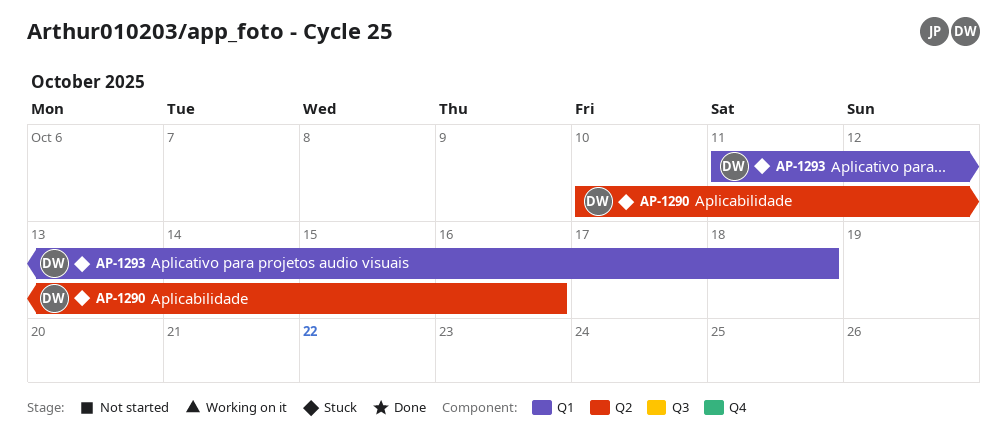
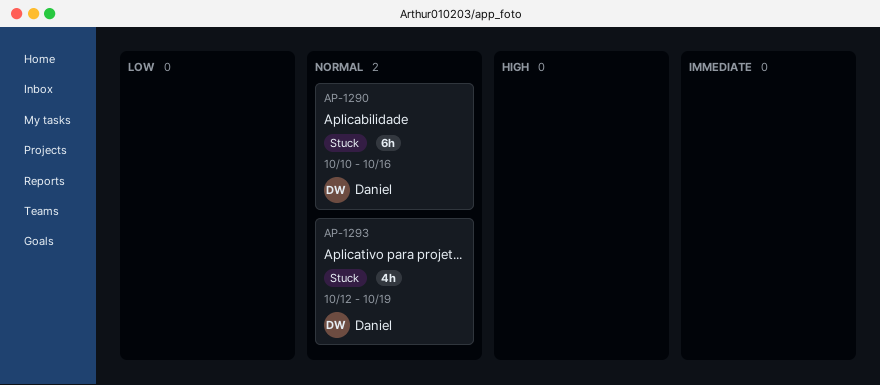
AP-1293, start: Oct 11 -> Oct 12
AP-1293, due: Oct 18 -> Oct 19

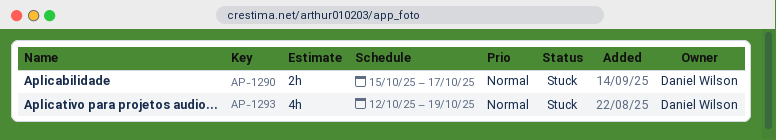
AP-1290, estimate: 6h -> 2h
AP-1290, start: Oct 10 -> Oct 15
AP-1290, due: Oct 16 -> Oct 17

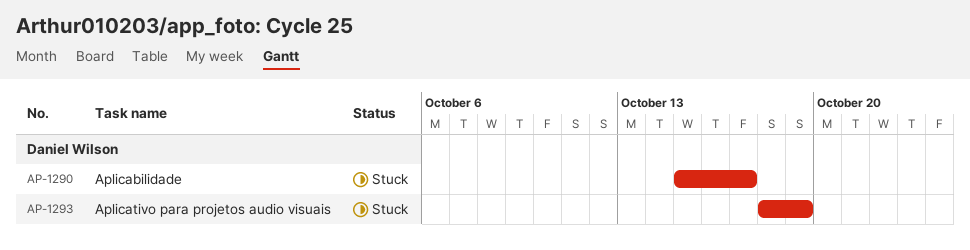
AP-1293, start: Oct 12 -> Oct 18

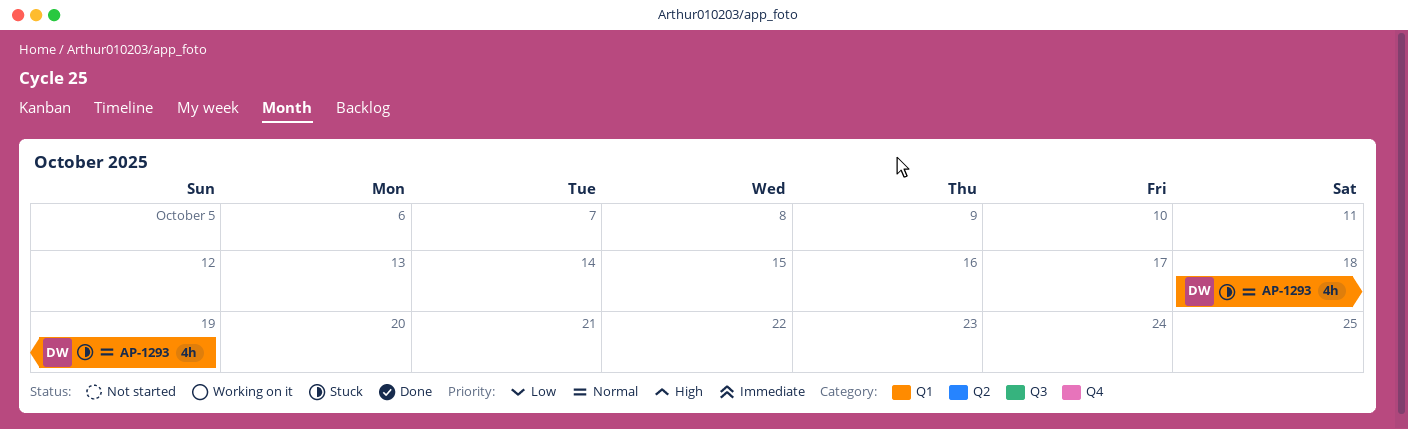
AP-1290: present -> none

